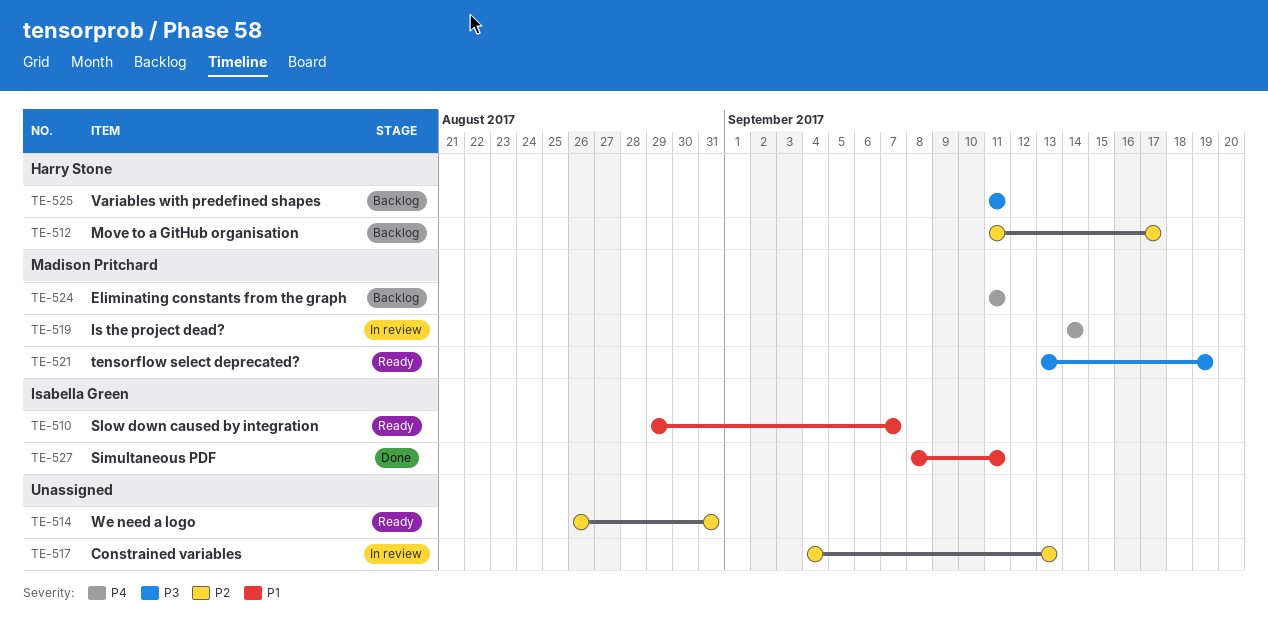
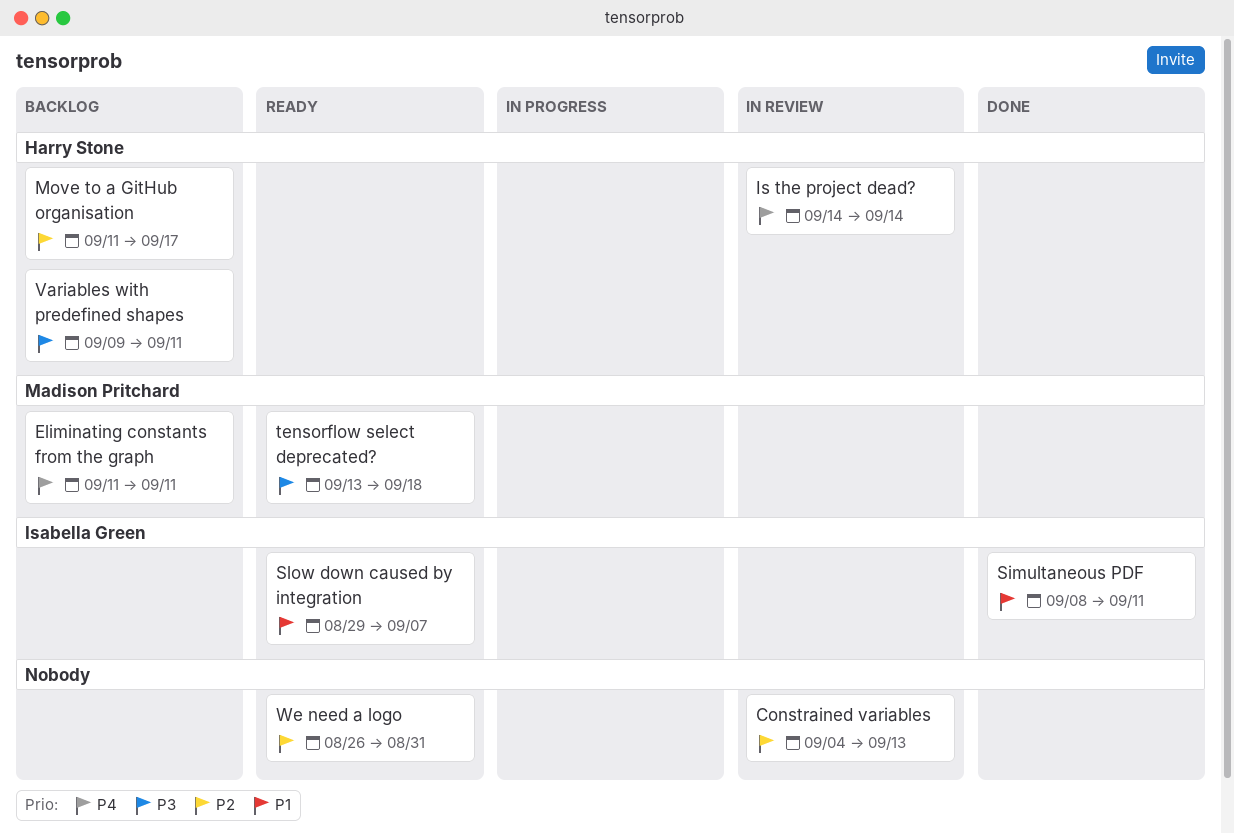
Is the project dead?, owner: Madison Pritchard -> Harry Stone
tensorflow select deprecated?, due: Sep 19 -> Sep 18
Variables with predefined shapes, start: Sep 11 -> Sep 9

